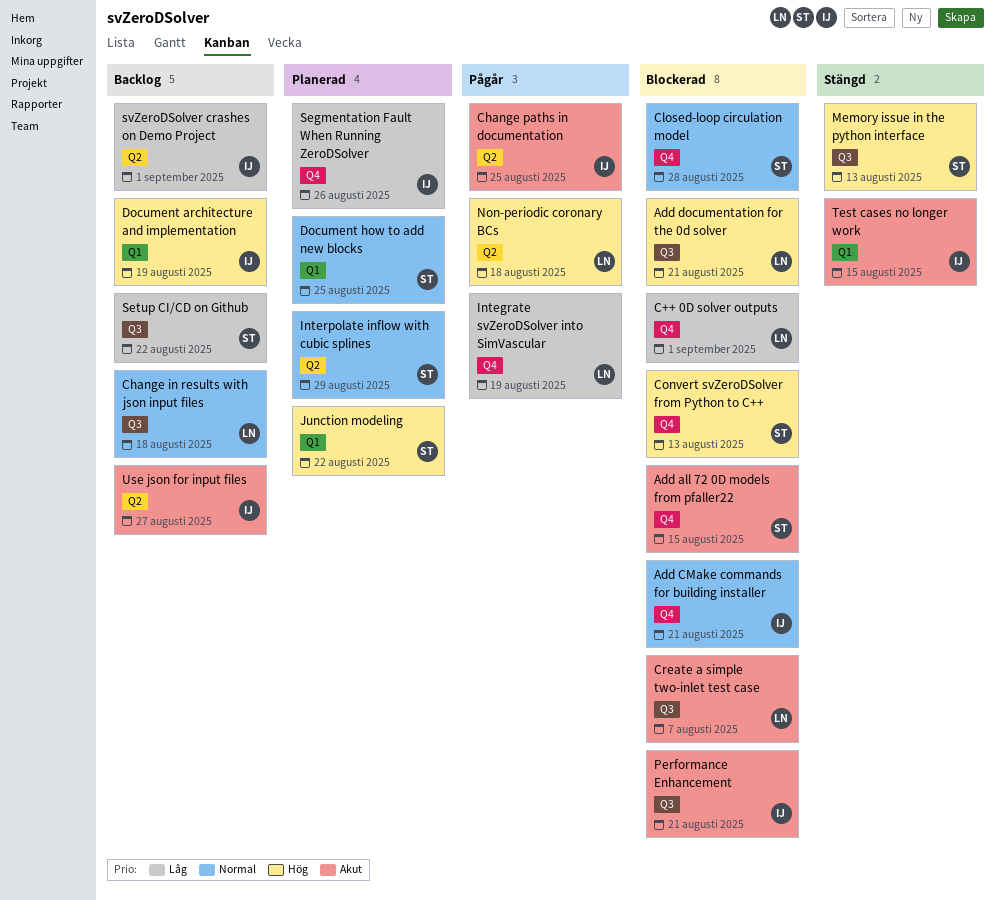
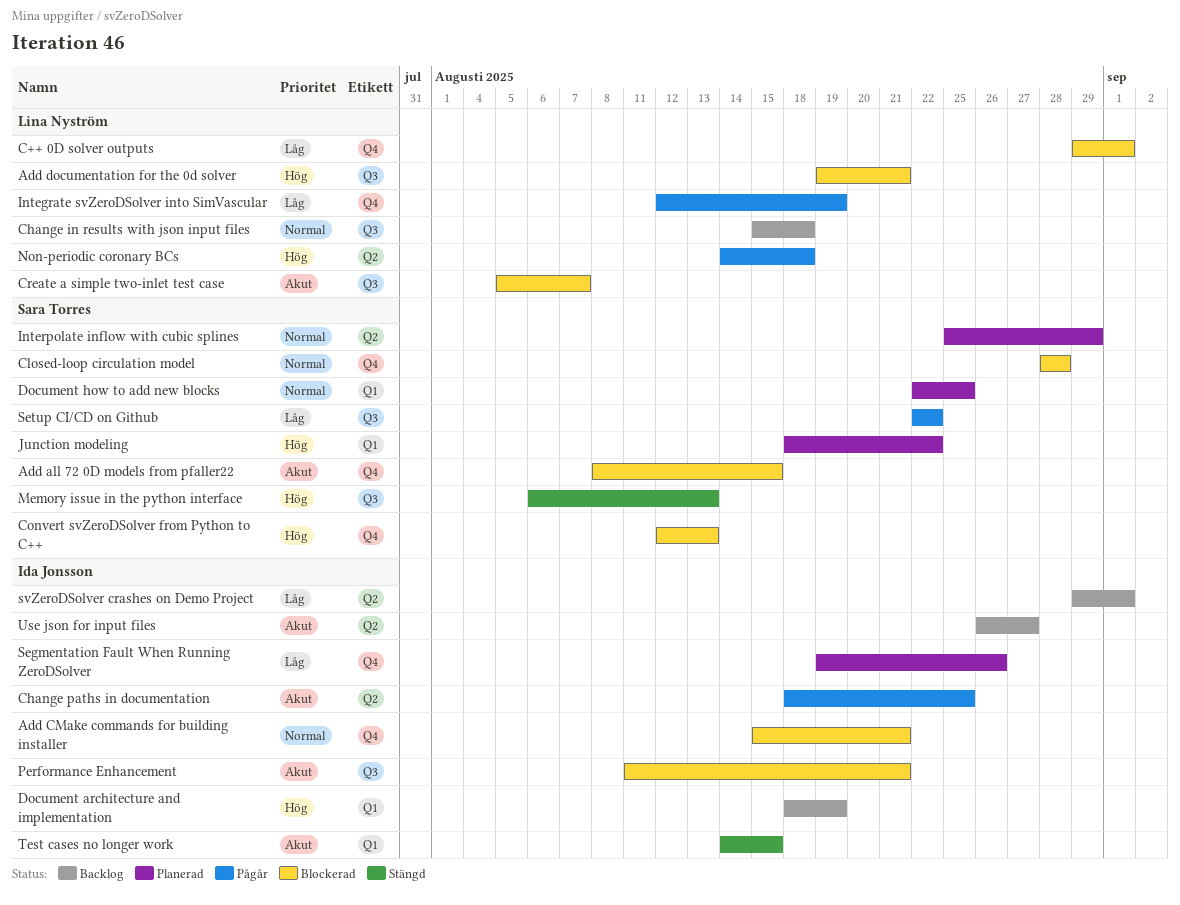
Setup CI/CD on Github, status: Backlog -> Pågår

